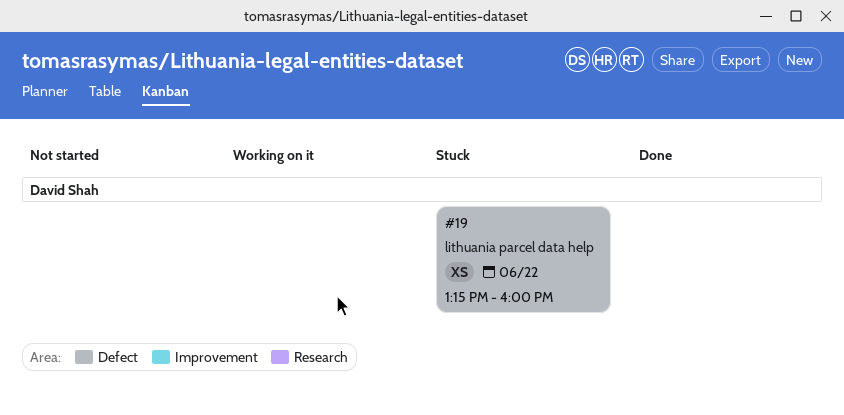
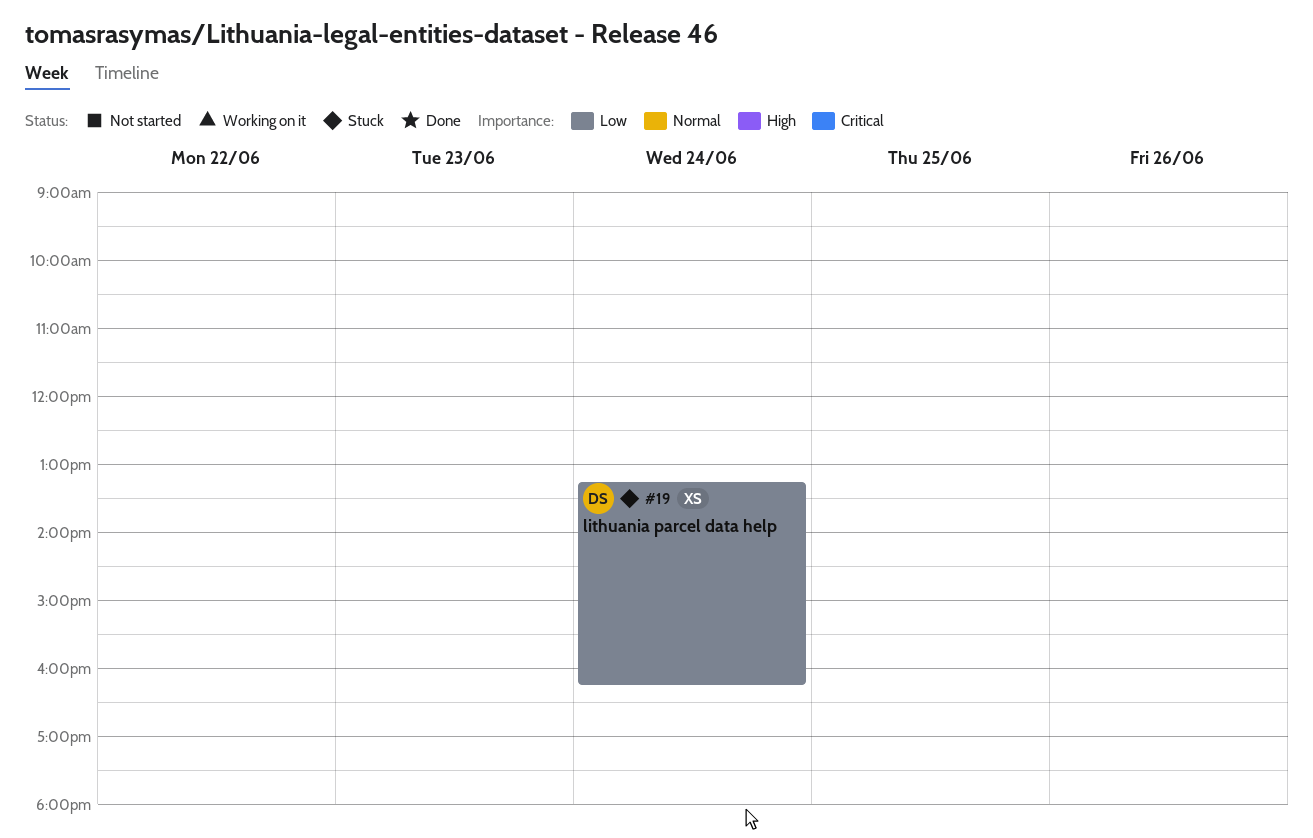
#19, day: Jun 22 -> Jun 24
#19, ends: 16:00 -> 16:15

